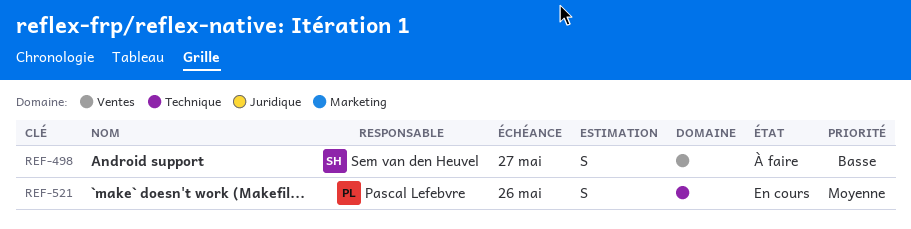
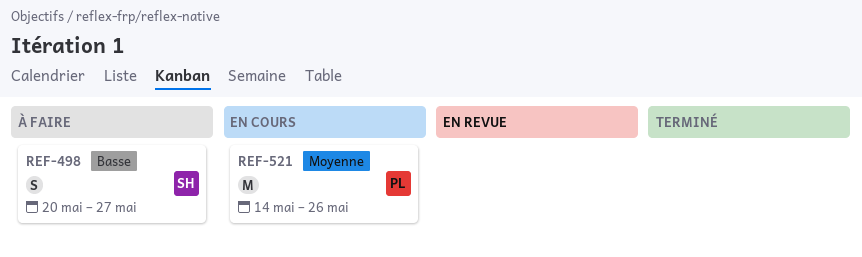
REF-521, estimate: S -> M

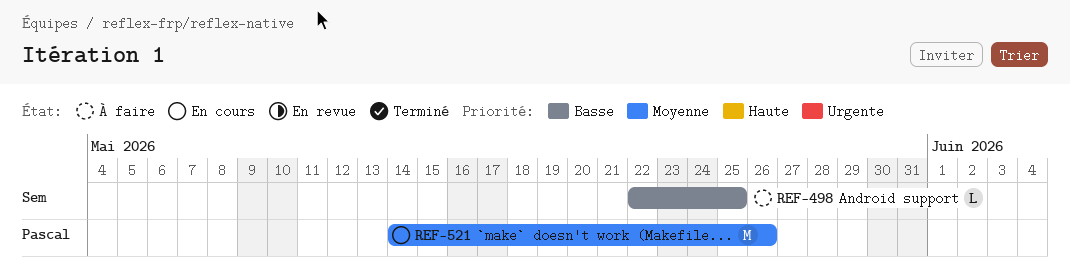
REF-498, estimate: S -> L
REF-498, start: May 20 -> May 22
REF-498, due: May 27 -> May 25

